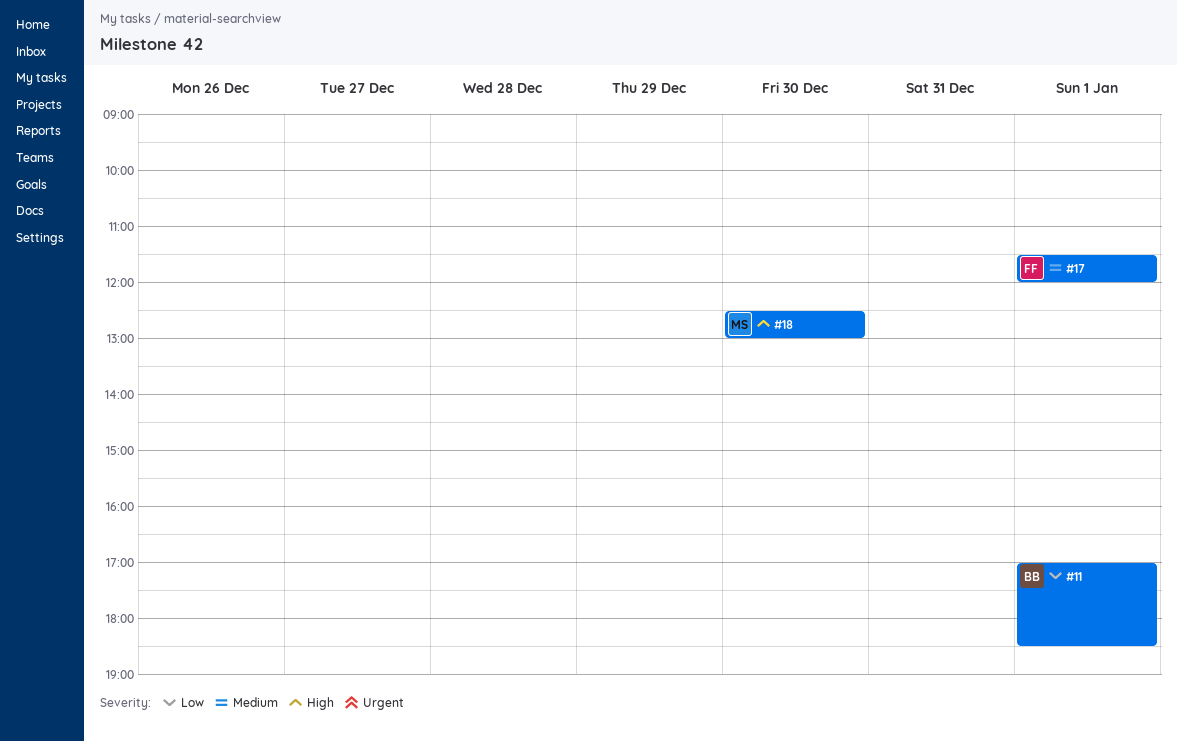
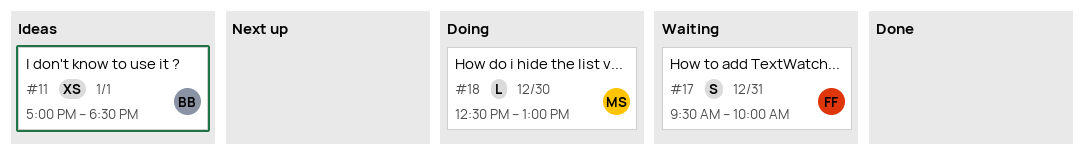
#17, day: Jan 1 -> Dec 31
#17, begins: 11:30 -> 09:30
#17, ends: 12:00 -> 10:00

